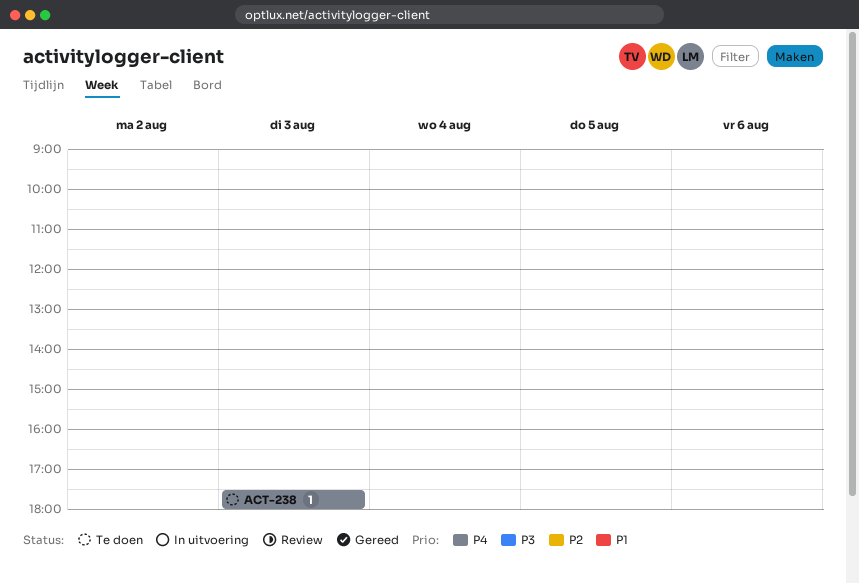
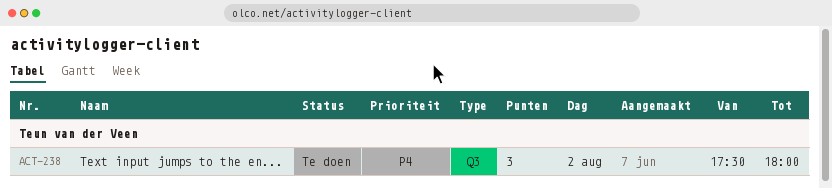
ACT-238, estimate: 1 -> 3
ACT-238, day: Aug 3 -> Aug 2

